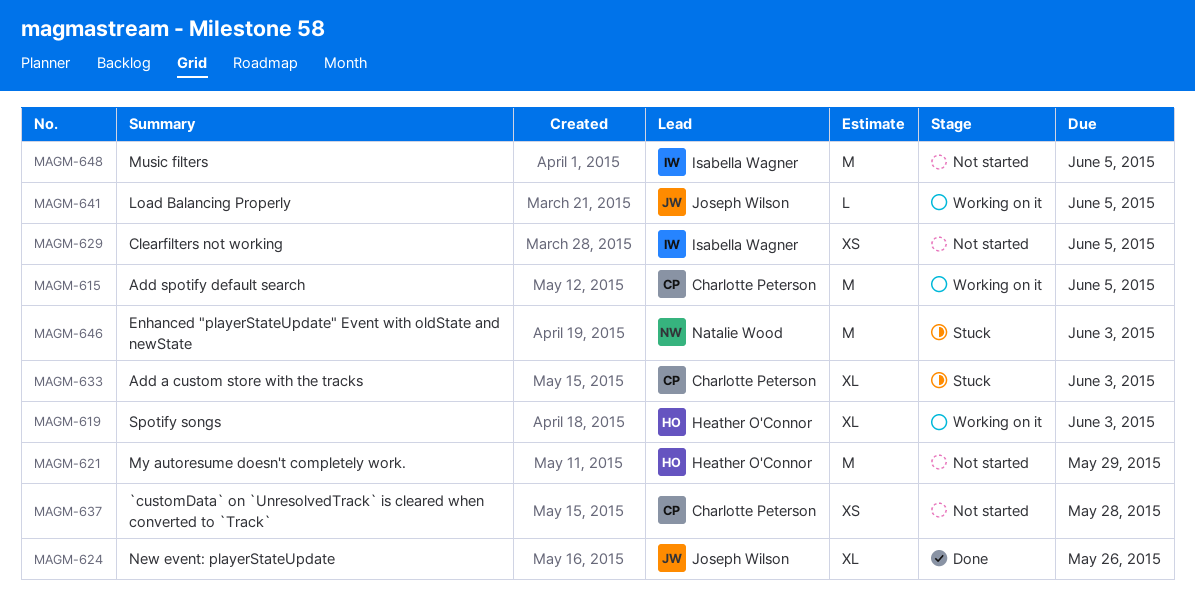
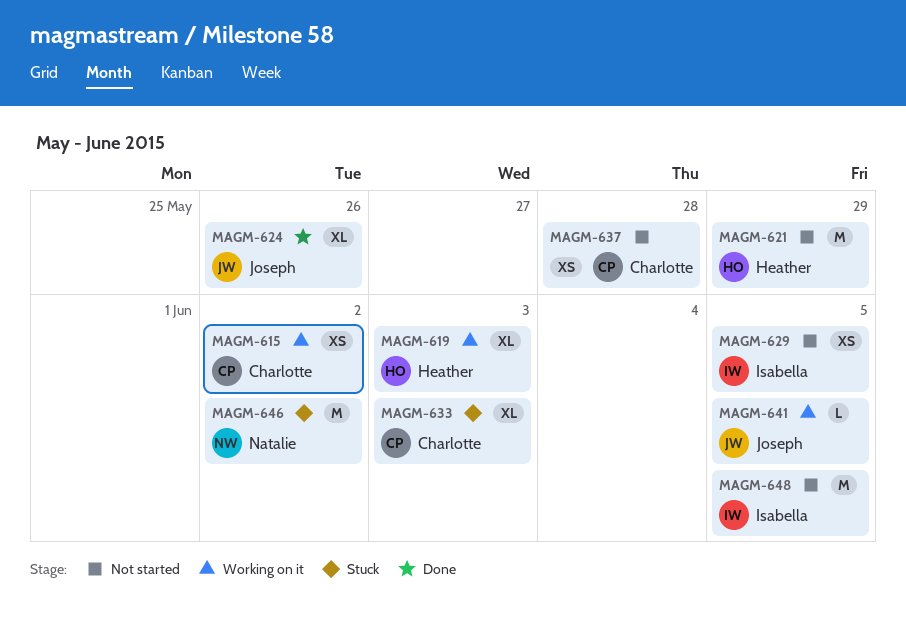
MAGM-615, estimate: M -> XS
MAGM-615, due: Jun 5 -> Jun 2
MAGM-646, due: Jun 3 -> Jun 2

